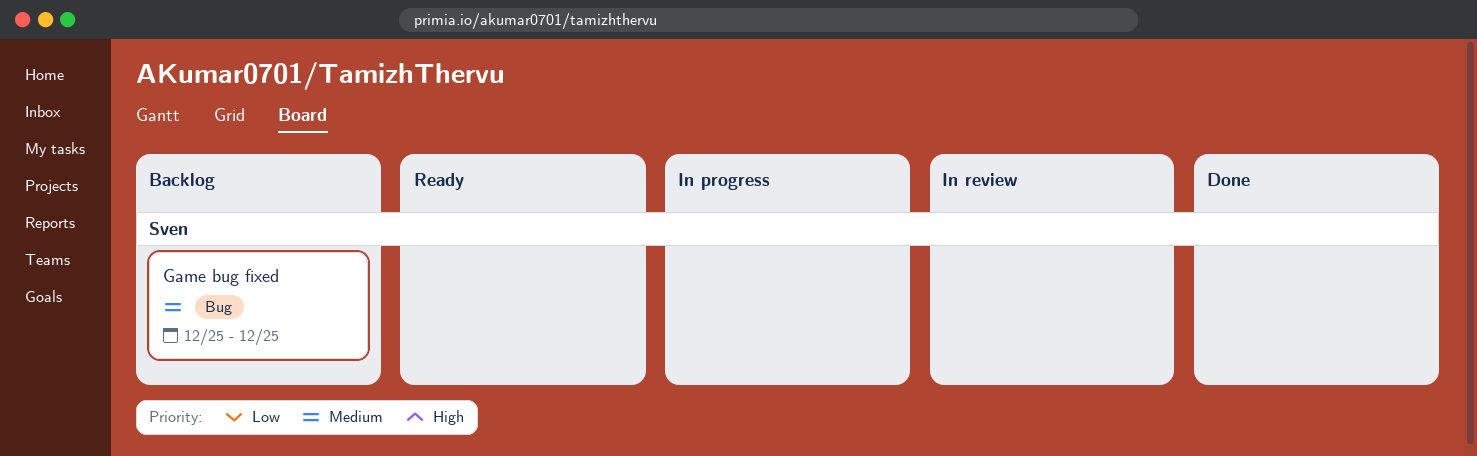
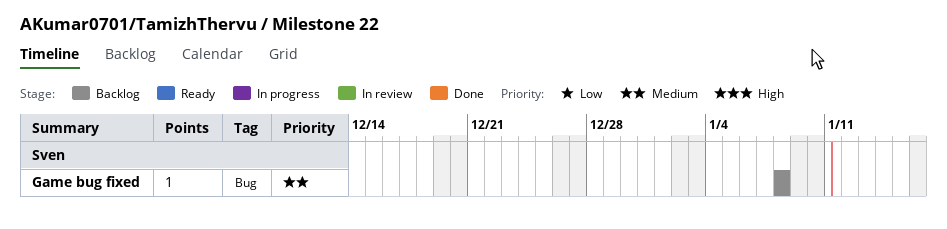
Game bug fixed, start: Dec 25 -> Jan 8
Game bug fixed, due: Dec 25 -> Jan 8

